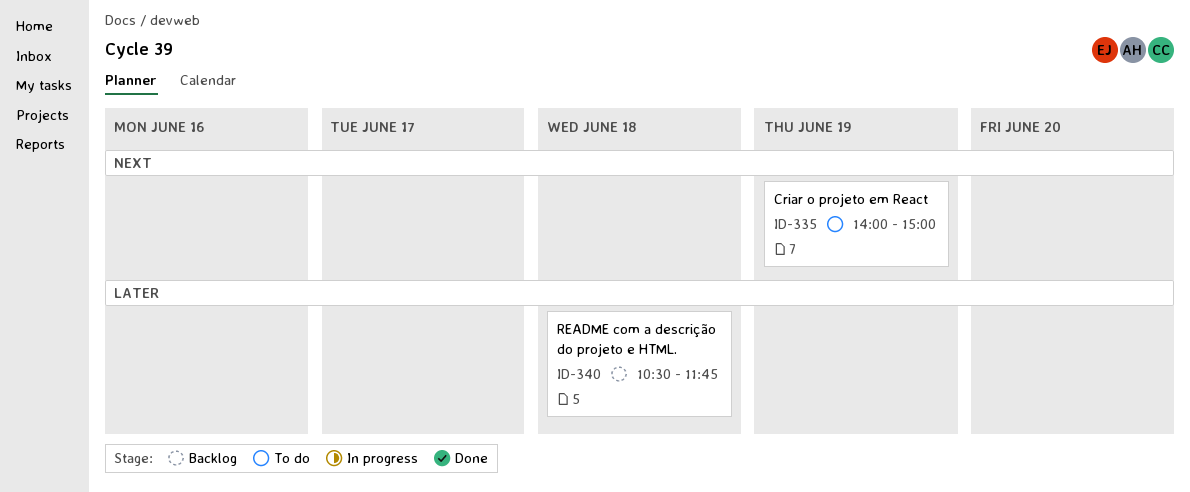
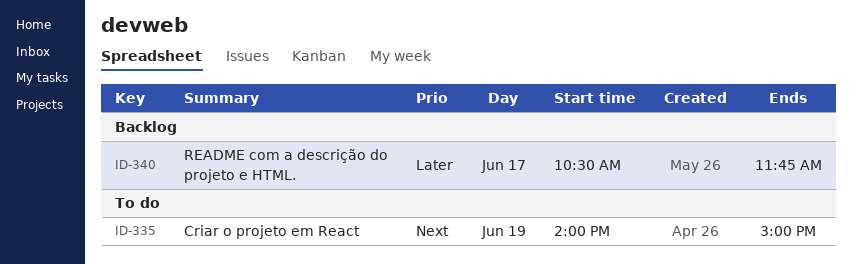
ID-340, day: Jun 18 -> Jun 17

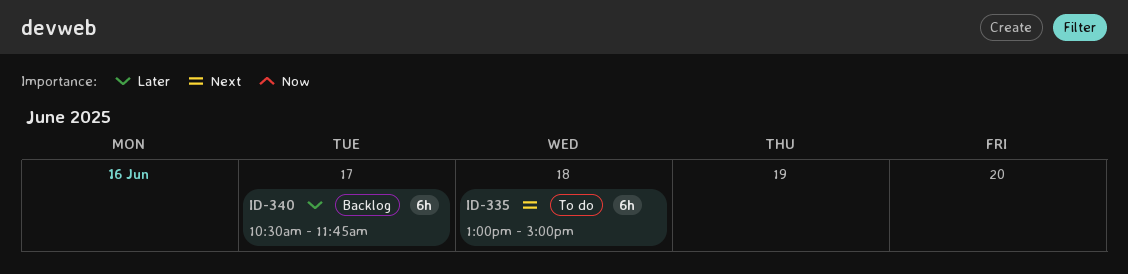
ID-335, day: Jun 19 -> Jun 18
ID-335, begins: 14:00 -> 13:00

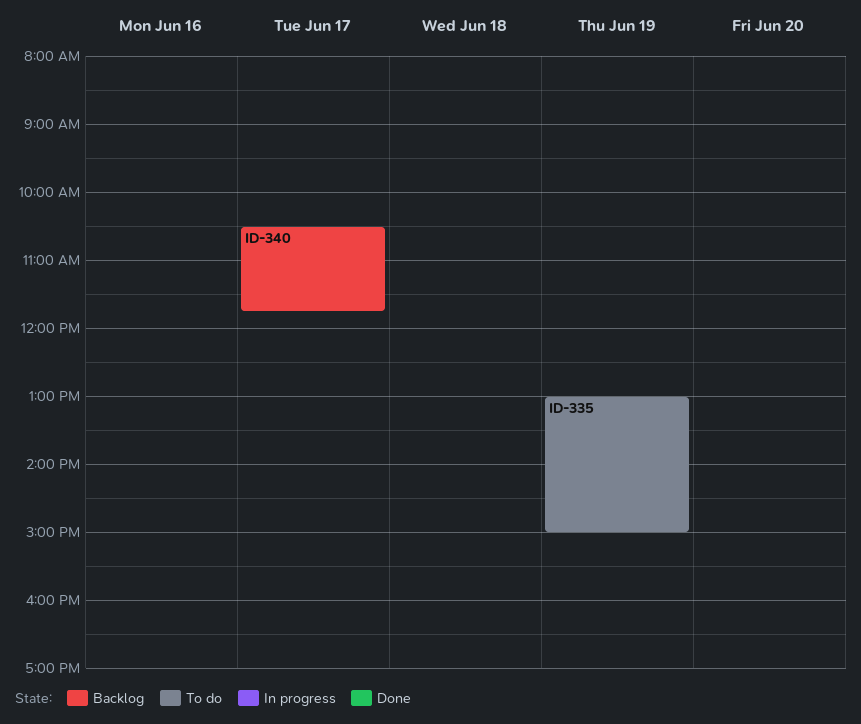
ID-335, day: Jun 18 -> Jun 19

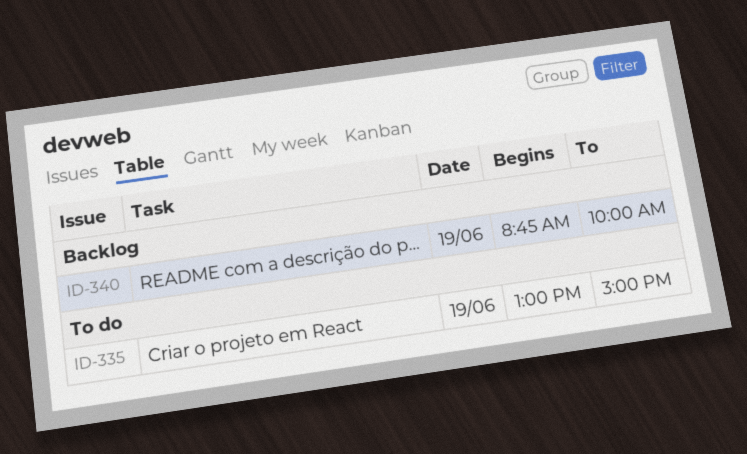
ID-340, day: Jun 17 -> Jun 19
ID-340, begins: 10:30 -> 08:45
ID-340, ends: 11:45 -> 10:00

